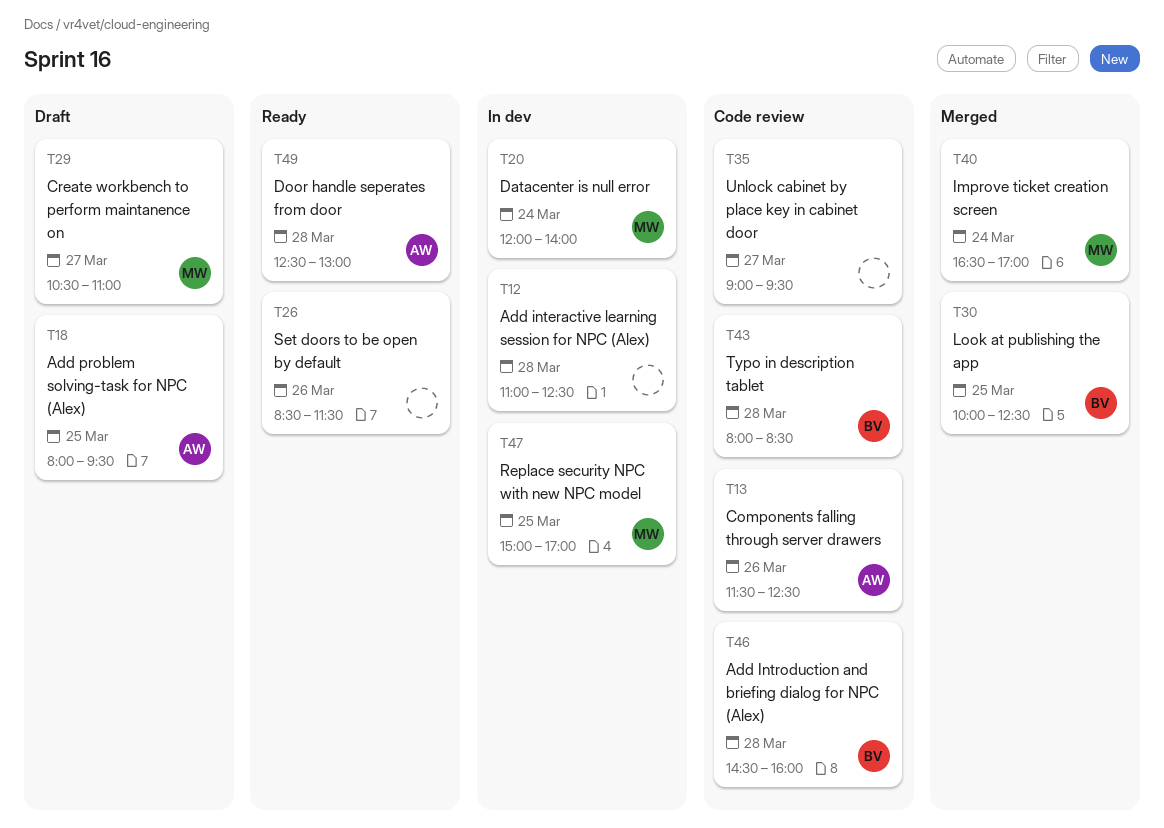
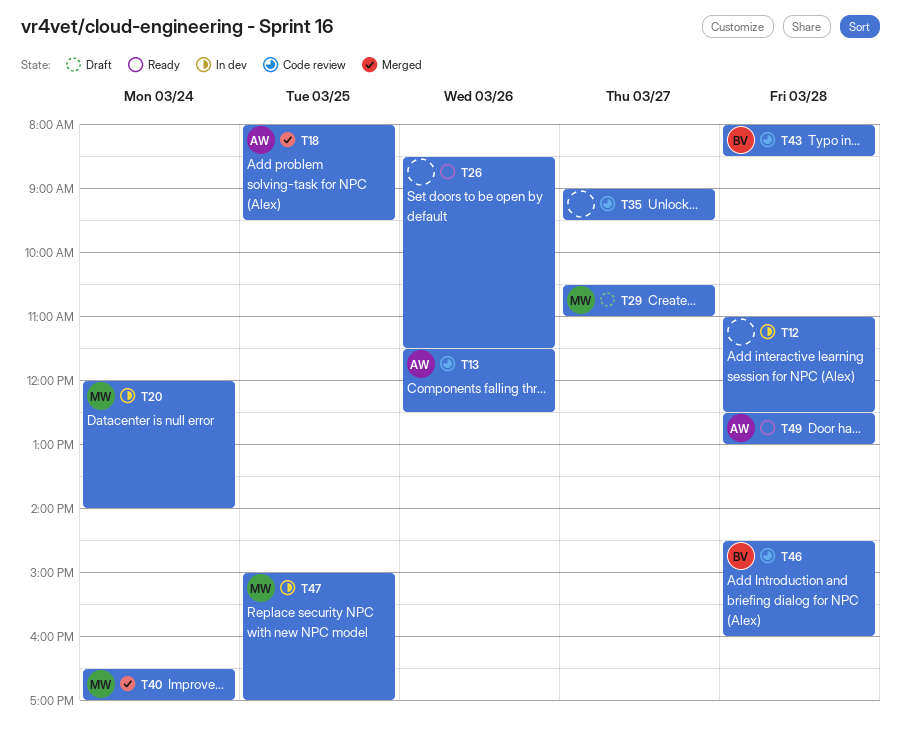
T18, status: Draft -> Merged
T30: present -> none

